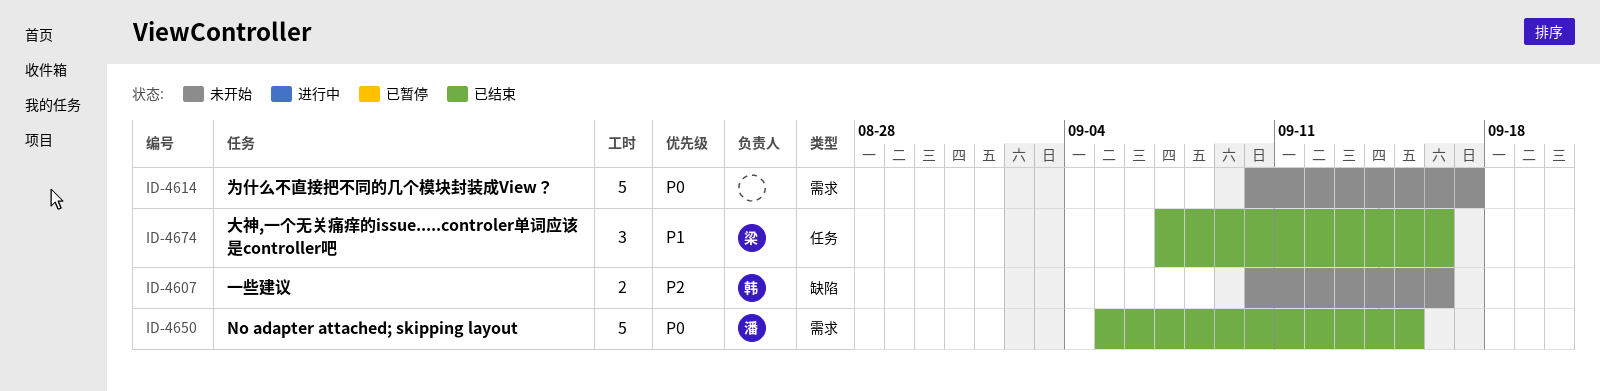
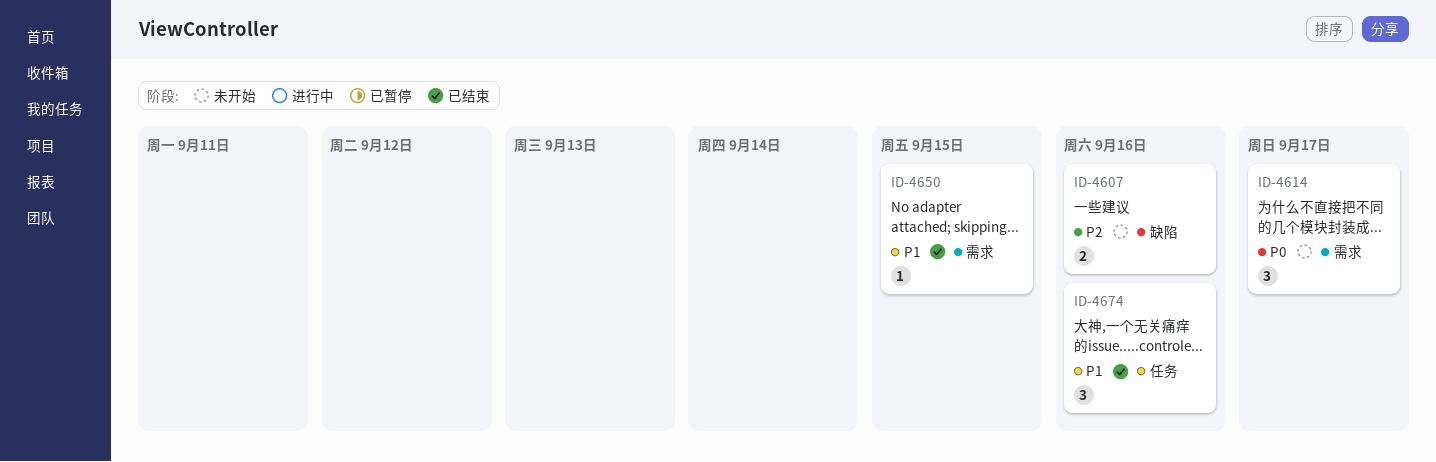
ID-4614, estimate: 5 -> 3
ID-4650, priority: P0 -> P1
ID-4650, estimate: 5 -> 1

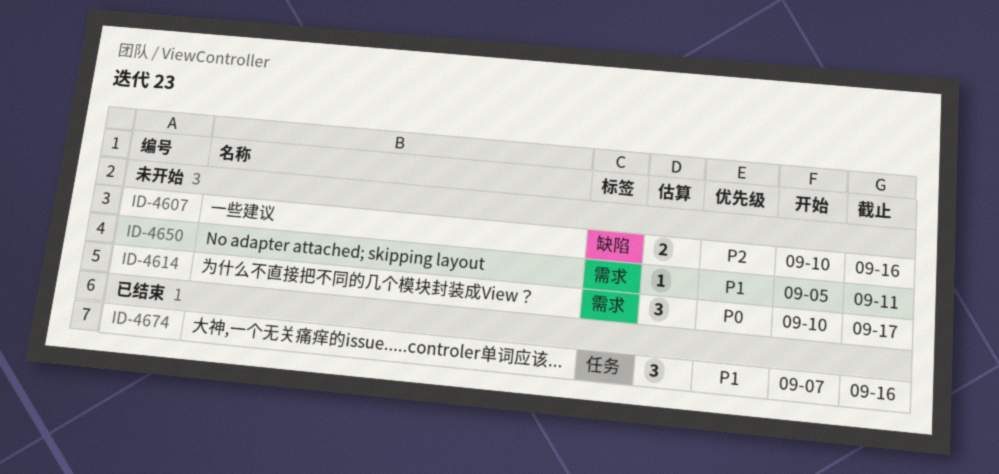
ID-4650, status: 已结束 -> 未开始
ID-4650, due: Sep 15 -> Sep 11

